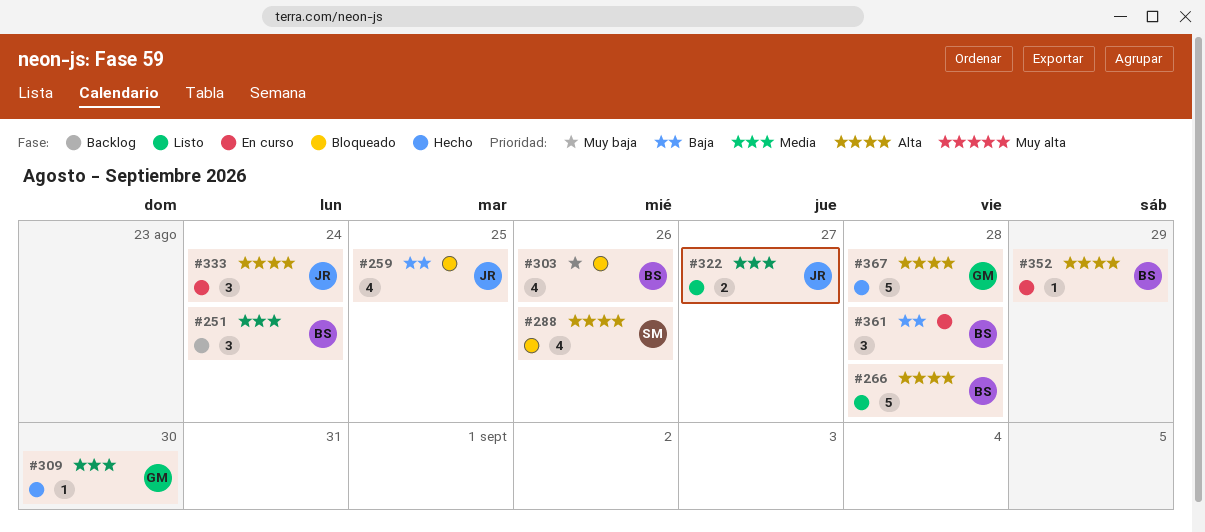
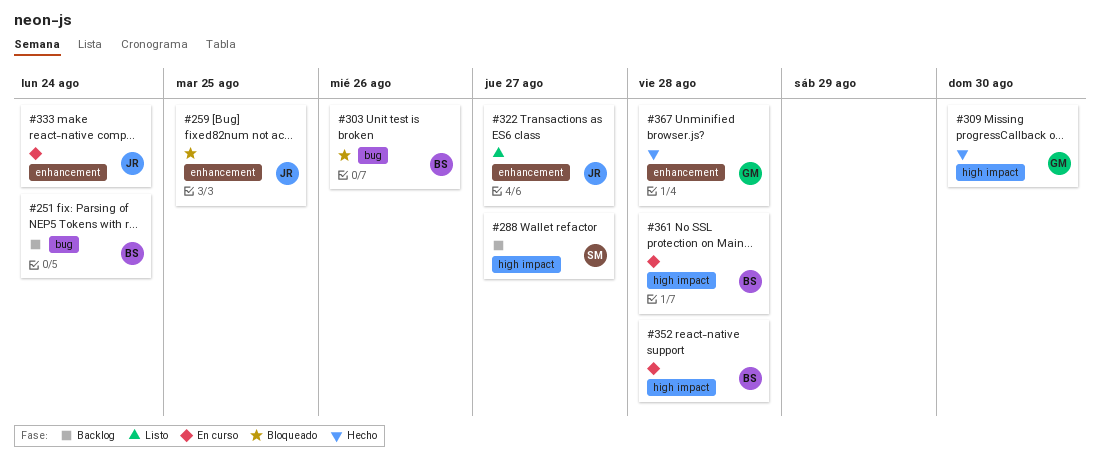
#266: present -> none
#288, status: Bloqueado -> Backlog
#288, due: Aug 26 -> Aug 27
#352, due: Aug 29 -> Aug 28

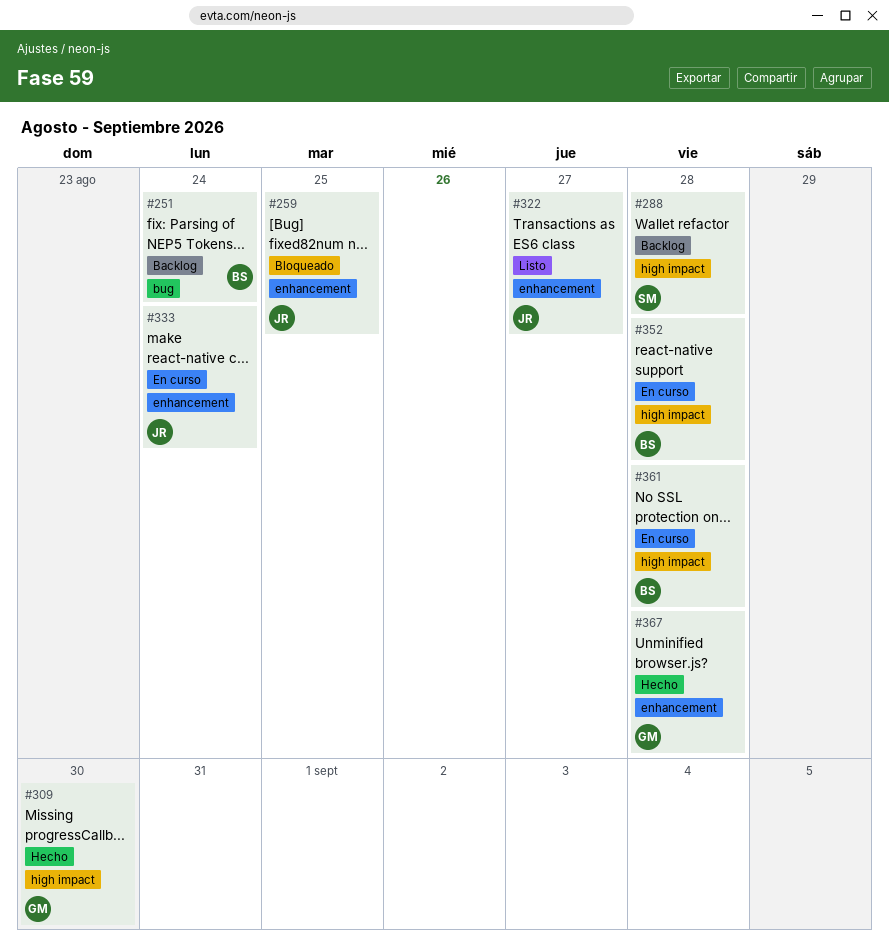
#288, due: Aug 27 -> Aug 28
#303: present -> none

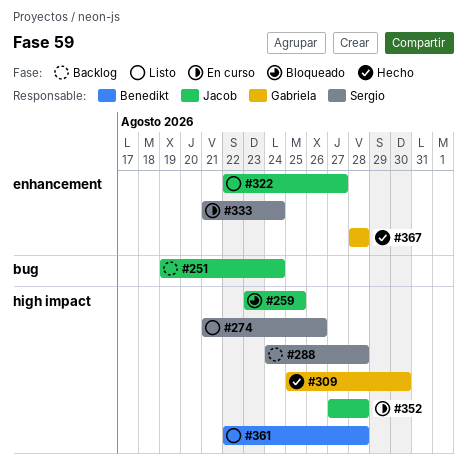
#251, owner: Benedikt -> Jacob
#259, label: enhancement -> high impact
#274: none -> present
#333, owner: Jacob -> Sergio
#352, owner: Benedikt -> Jacob
#361, status: En curso -> Listo

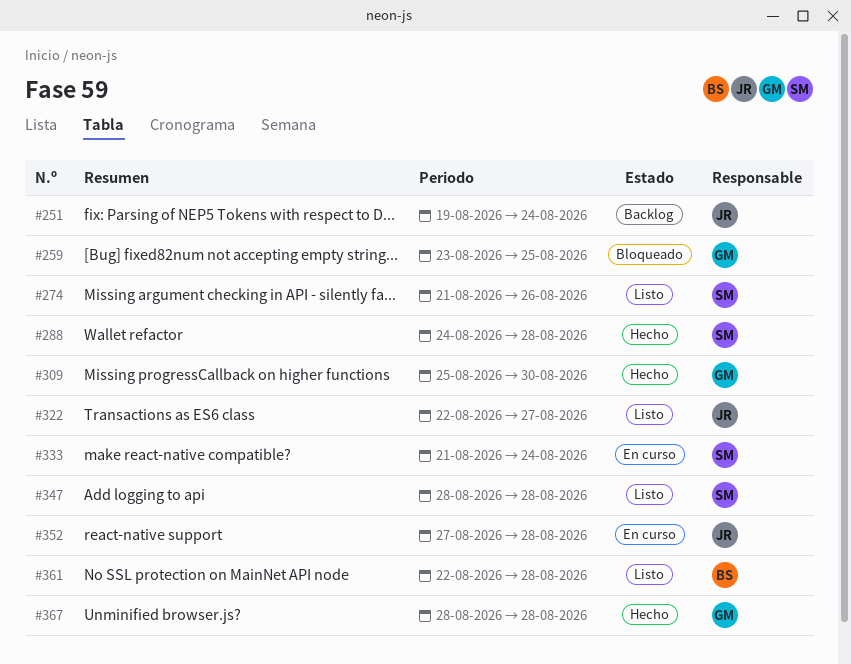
#259, owner: Jacob -> Gabriela
#288, status: Backlog -> Hecho
#347: none -> present

